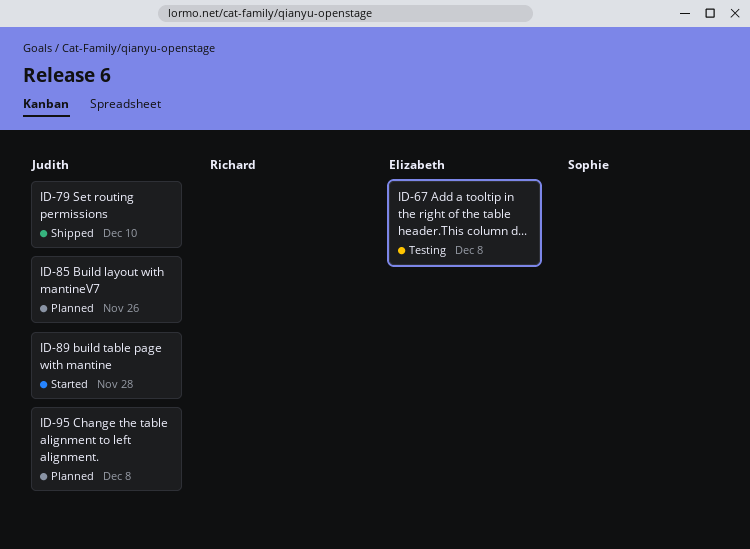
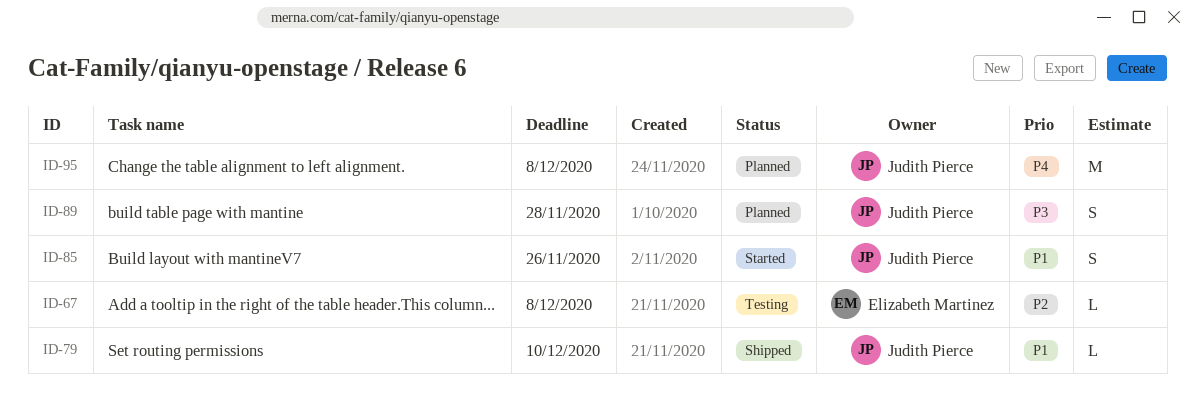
ID-85, status: Planned -> Started
ID-89, status: Started -> Planned

